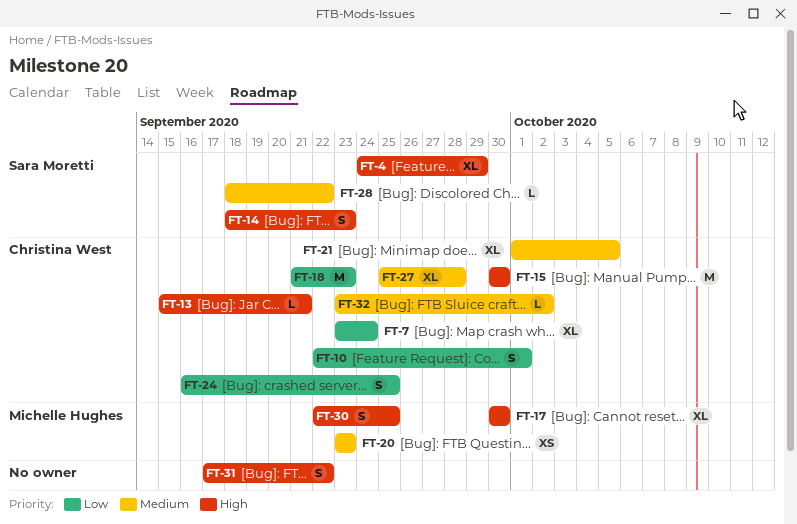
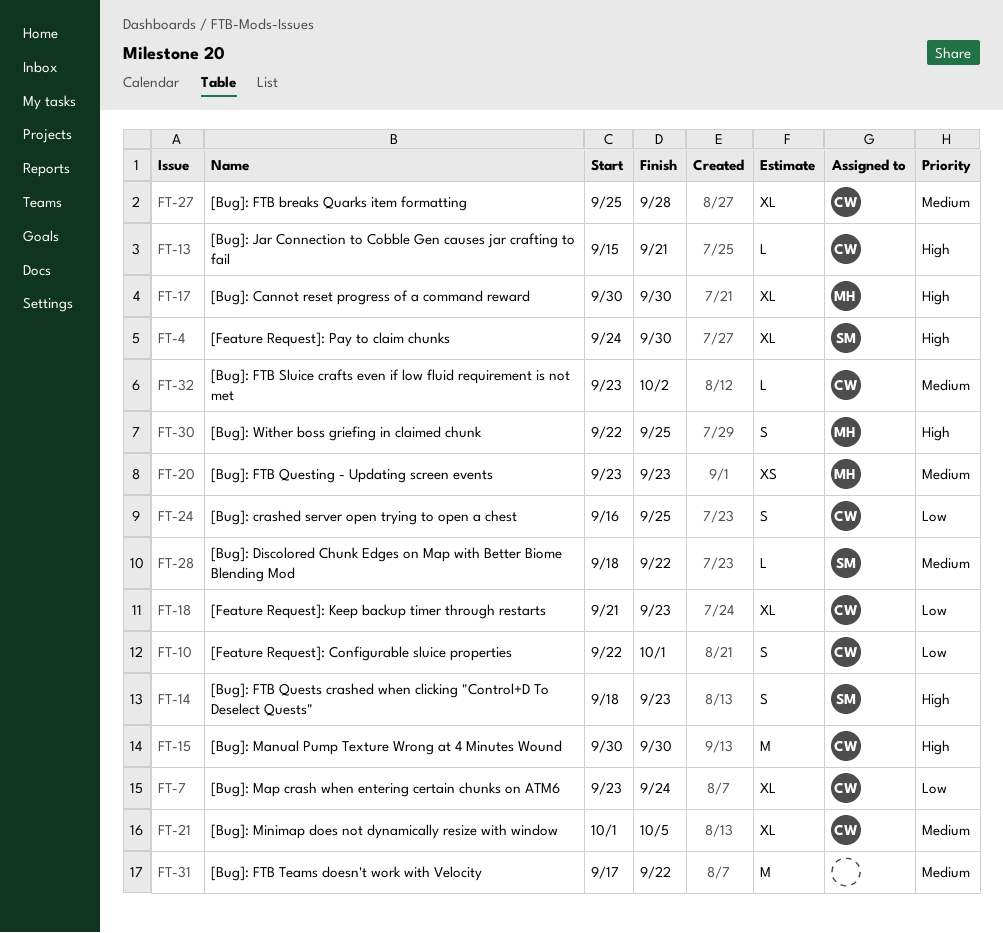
FT-4, due: Sep 29 -> Sep 30
FT-18, estimate: M -> XL
FT-31, priority: High -> Medium
FT-31, estimate: S -> M

